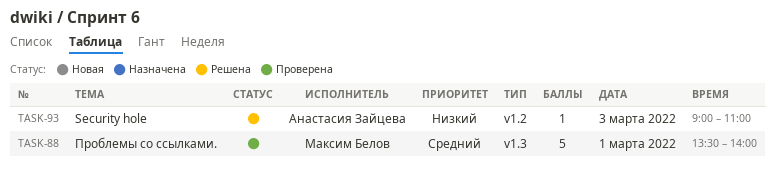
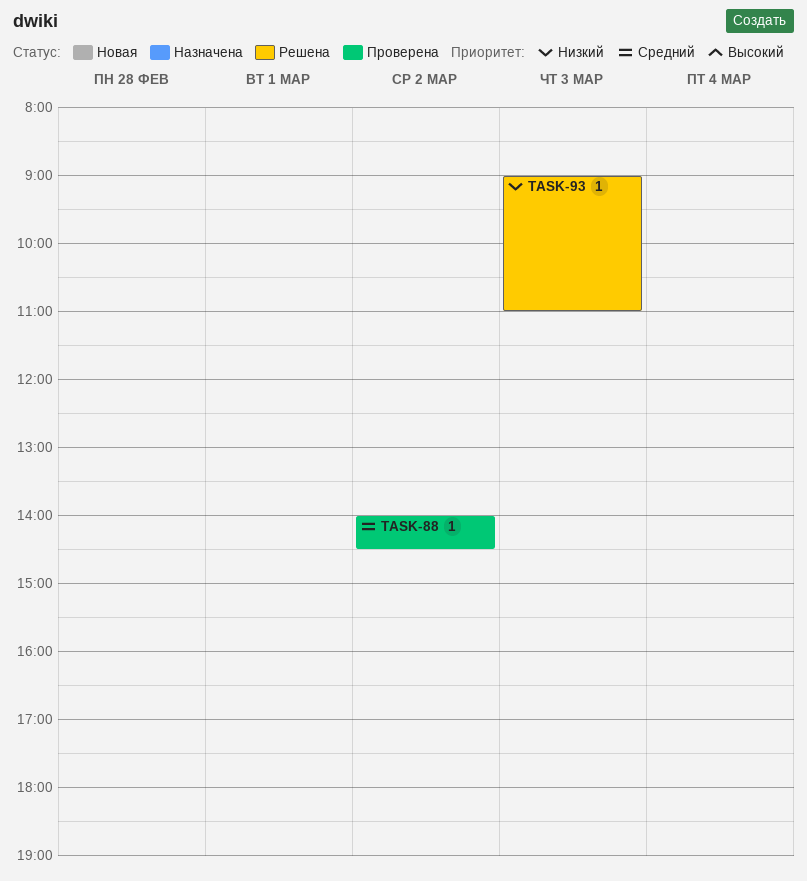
TASK-88, estimate: 5 -> 1
TASK-88, day: Mar 1 -> Mar 2
TASK-88, begins: 13:30 -> 14:00
TASK-88, ends: 14:00 -> 14:30

